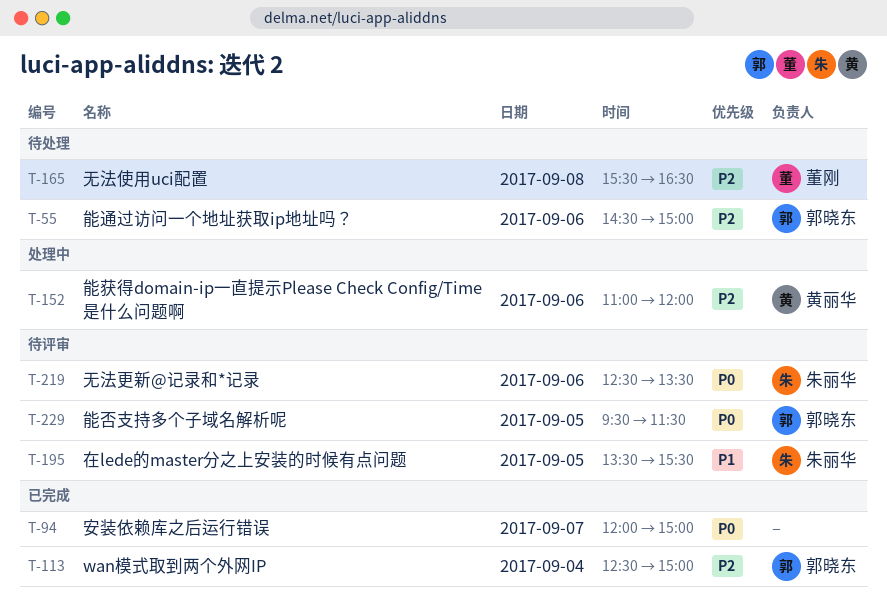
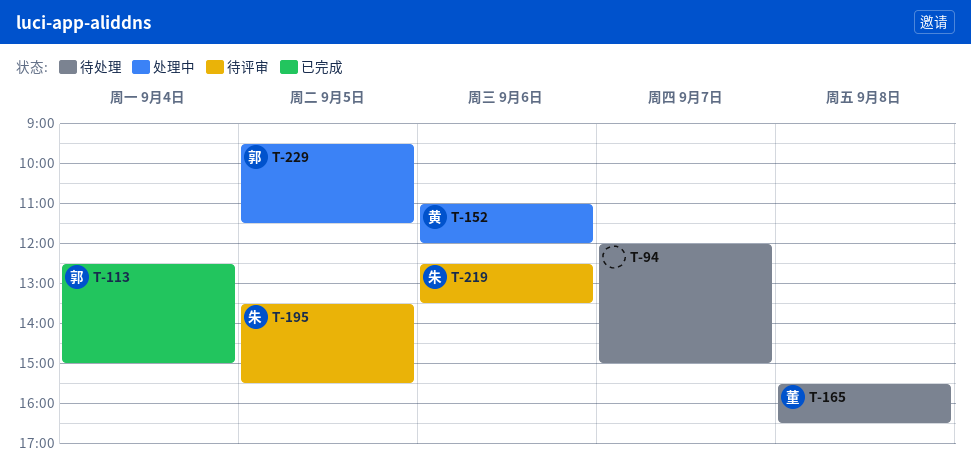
T-55: present -> none
T-94, status: 已完成 -> 待处理
T-229, status: 待评审 -> 处理中

